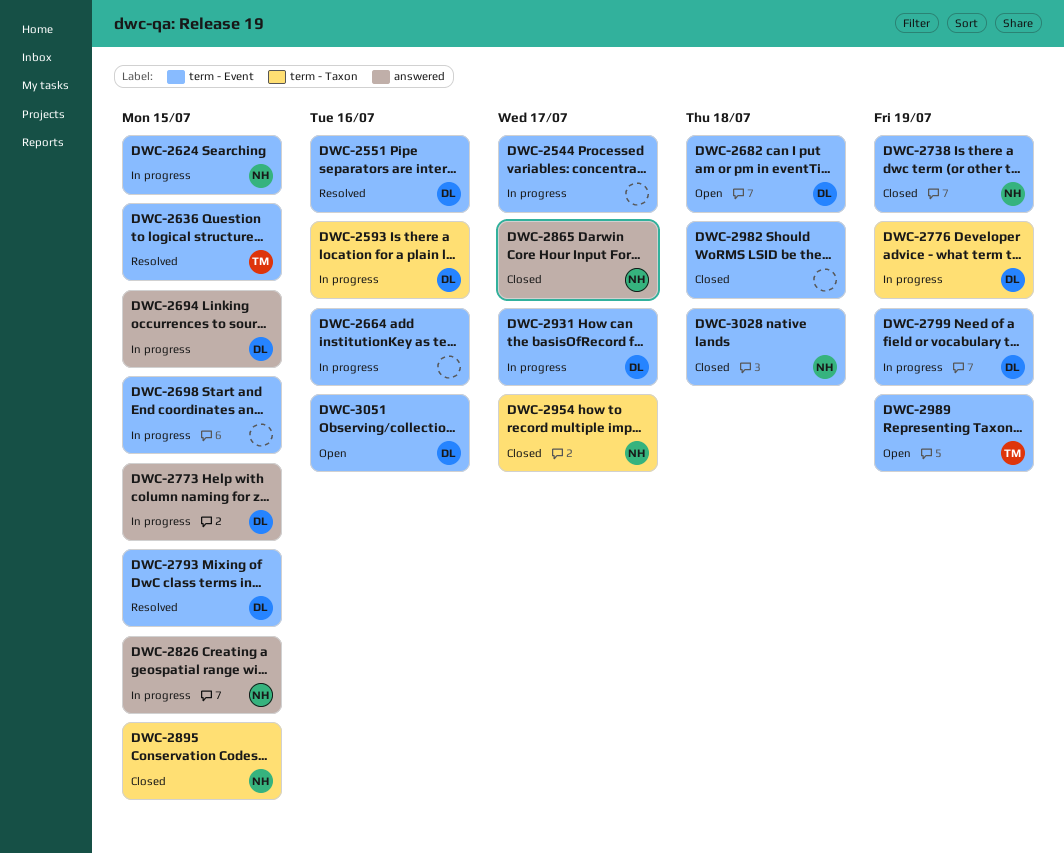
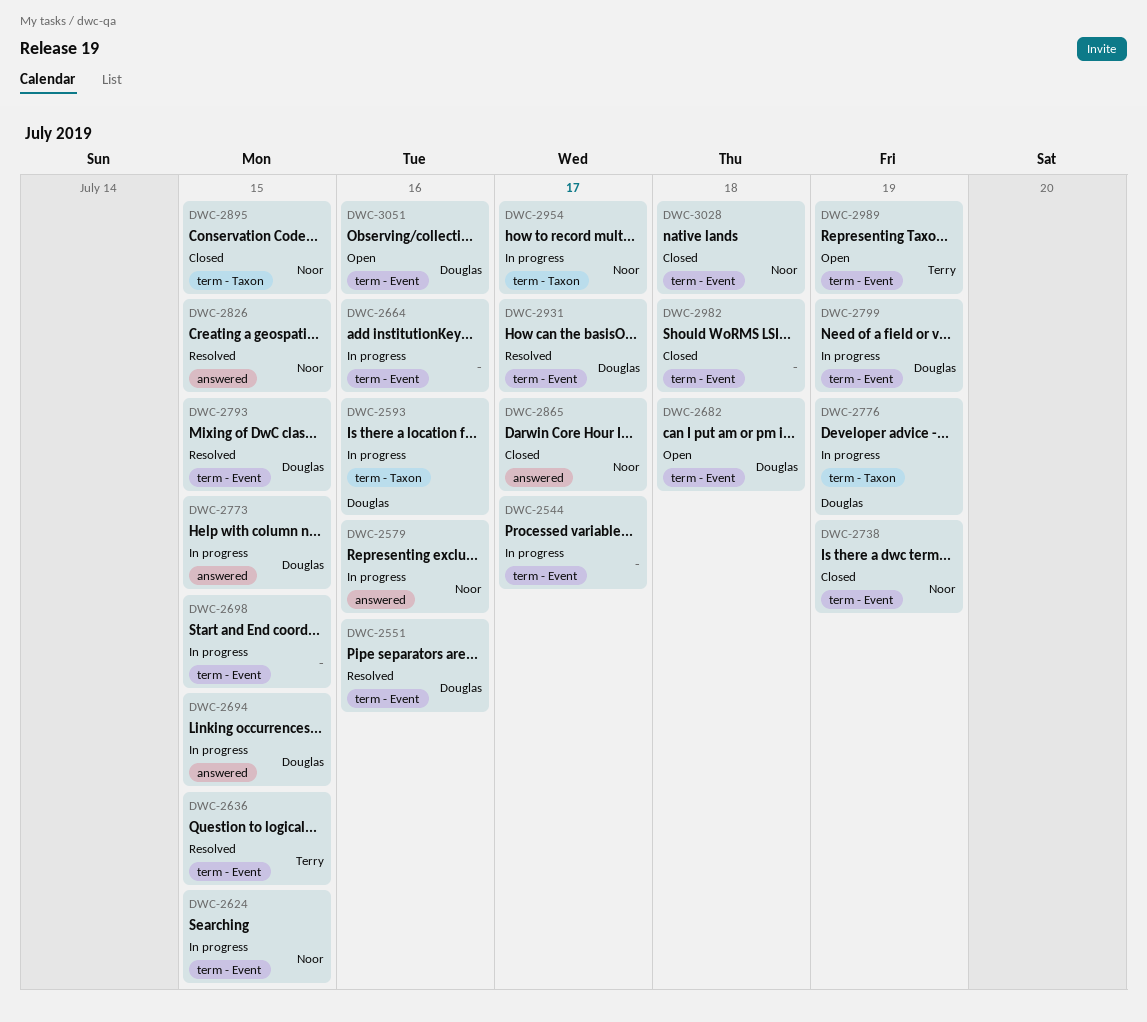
DWC-2579: none -> present
DWC-2826, status: In progress -> Resolved
DWC-2931, status: In progress -> Resolved
DWC-2954, status: Closed -> In progress

